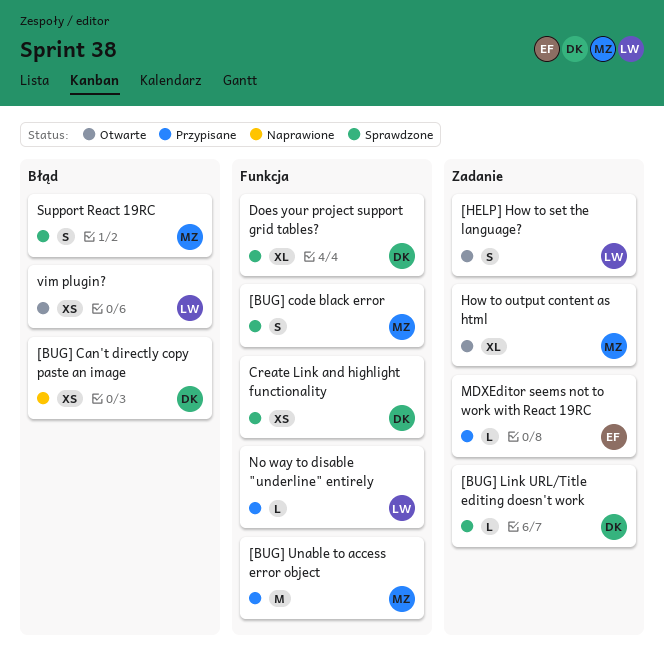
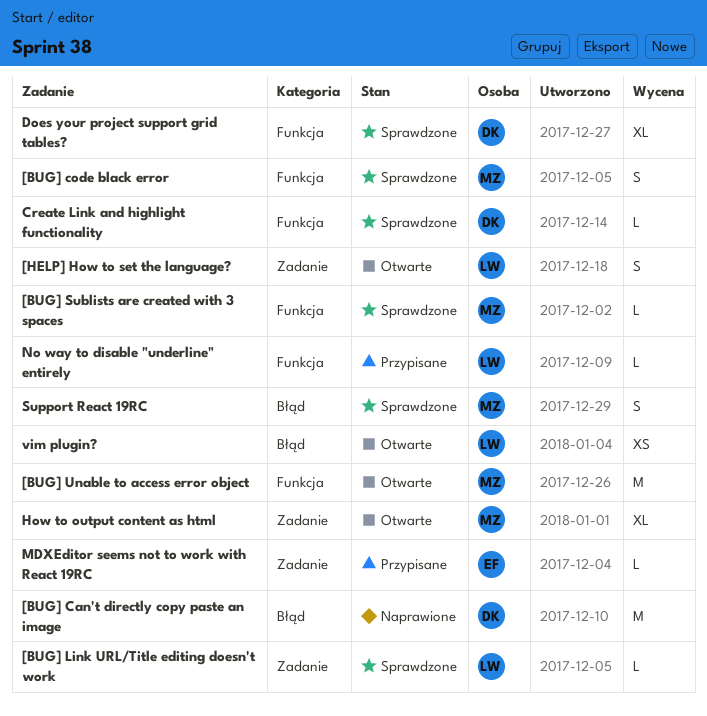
[BUG] Can't directly copy paste an image, estimate: XS -> M
[BUG] Link URL/Title editing doesn't work, owner: DK -> LW
[BUG] Sublists are created with 3 spaces: none -> present
[BUG] Unable to access error object, status: Przypisane -> Otwarte
Create Link and highlight functionality, estimate: XS -> L

